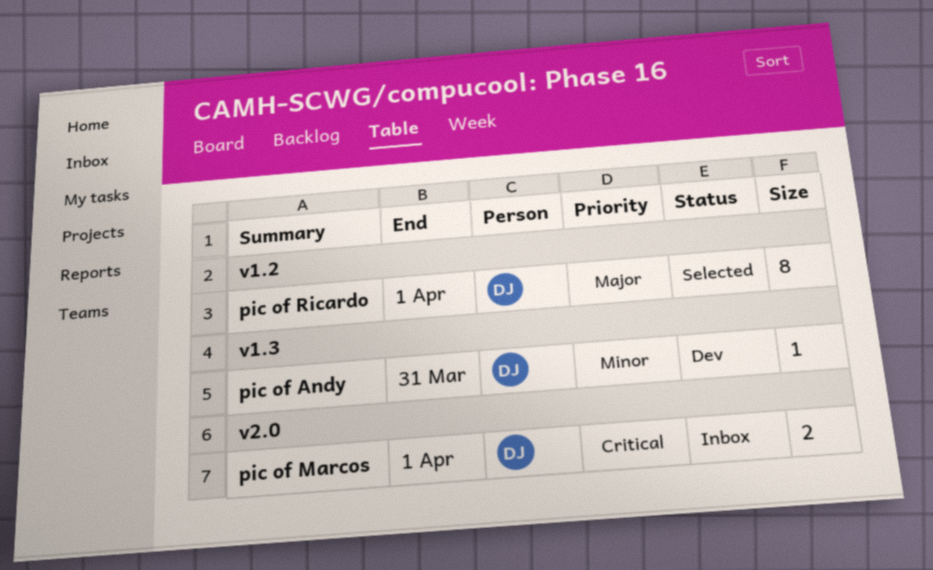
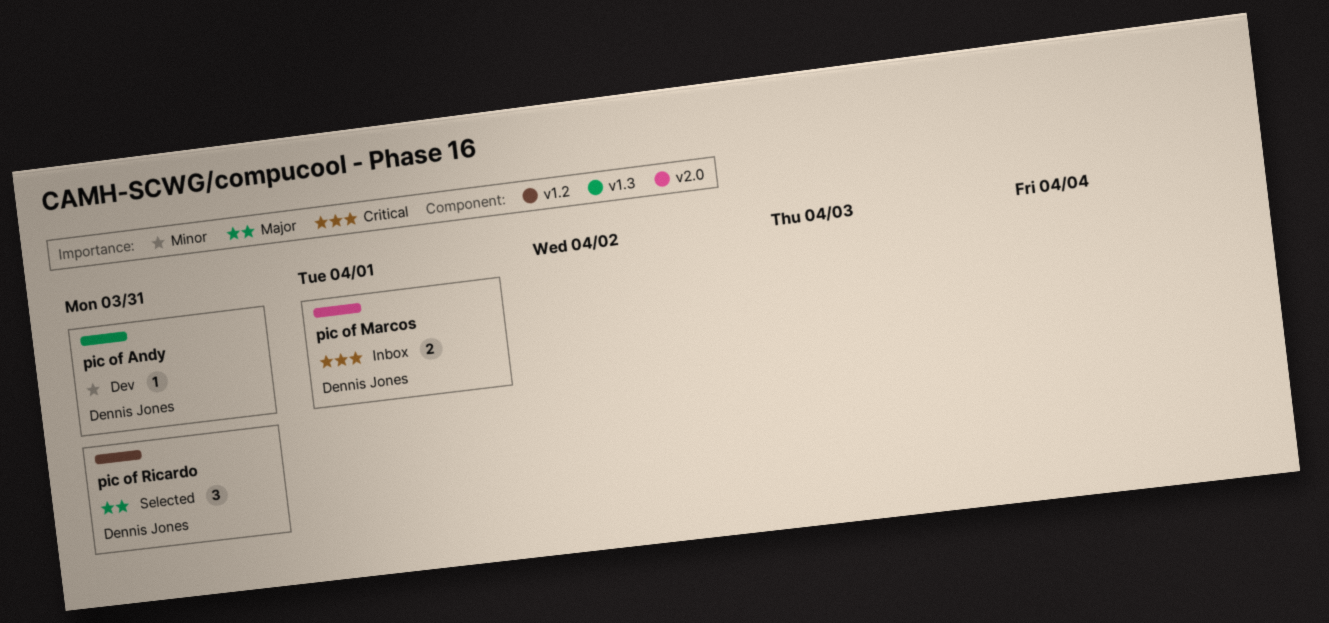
pic of Ricardo, estimate: 8 -> 3
pic of Ricardo, due: Apr 1 -> Mar 31

